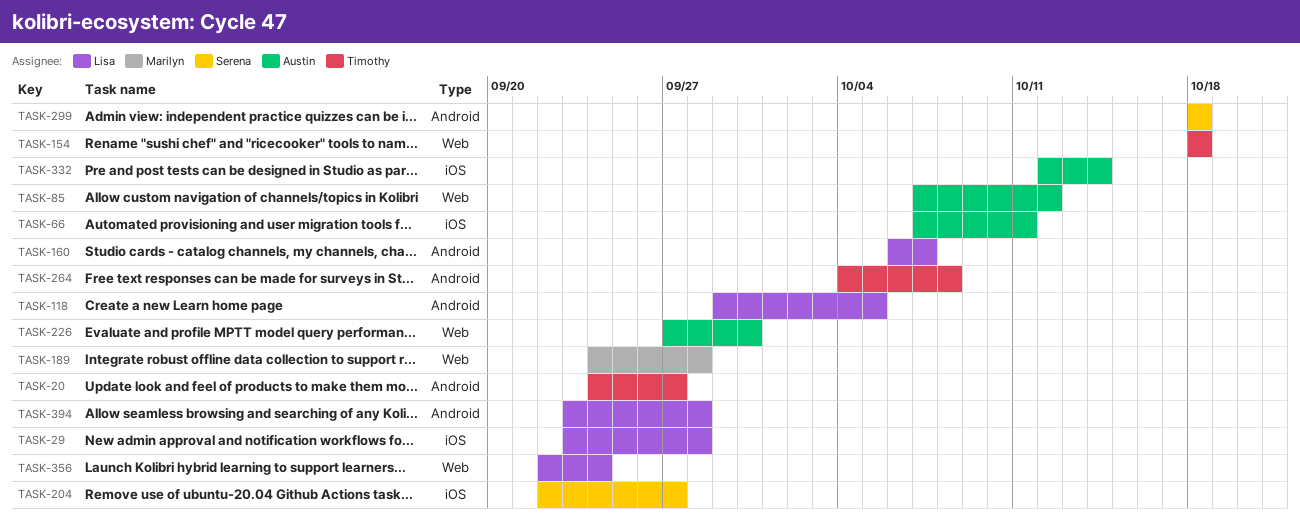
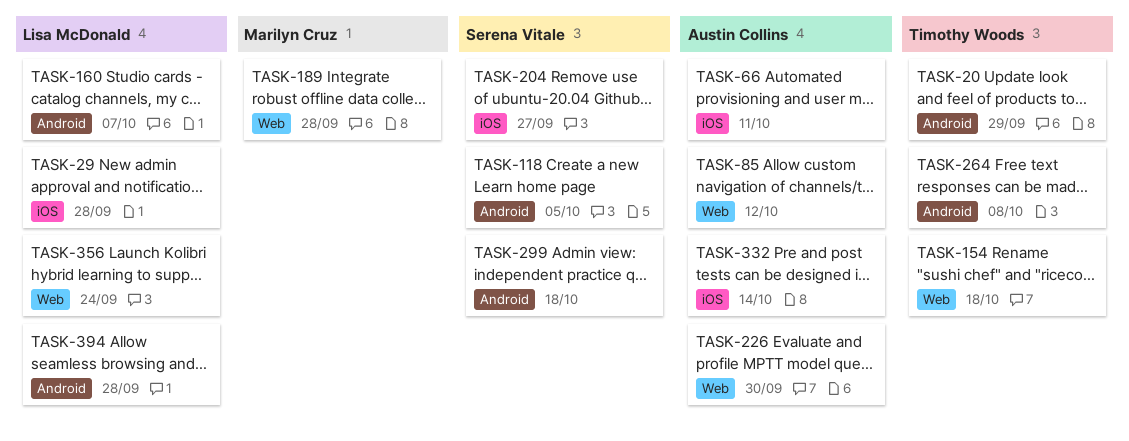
TASK-20, due: Sep 27 -> Sep 29
TASK-118, owner: Lisa McDonald -> Serena Vitale

